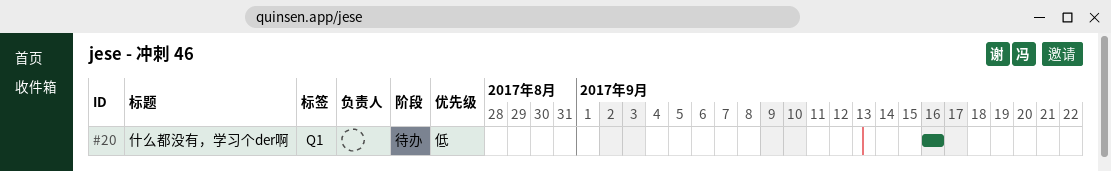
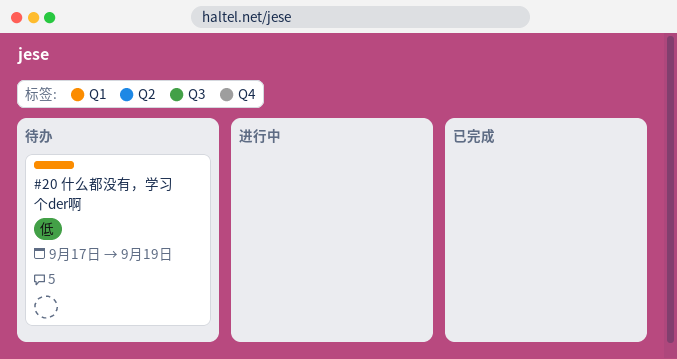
#20, start: Sep 16 -> Sep 17
#20, due: Sep 16 -> Sep 19

